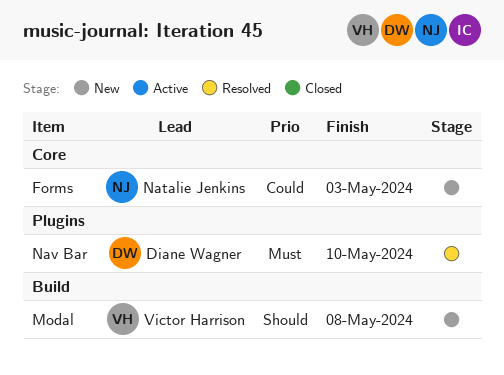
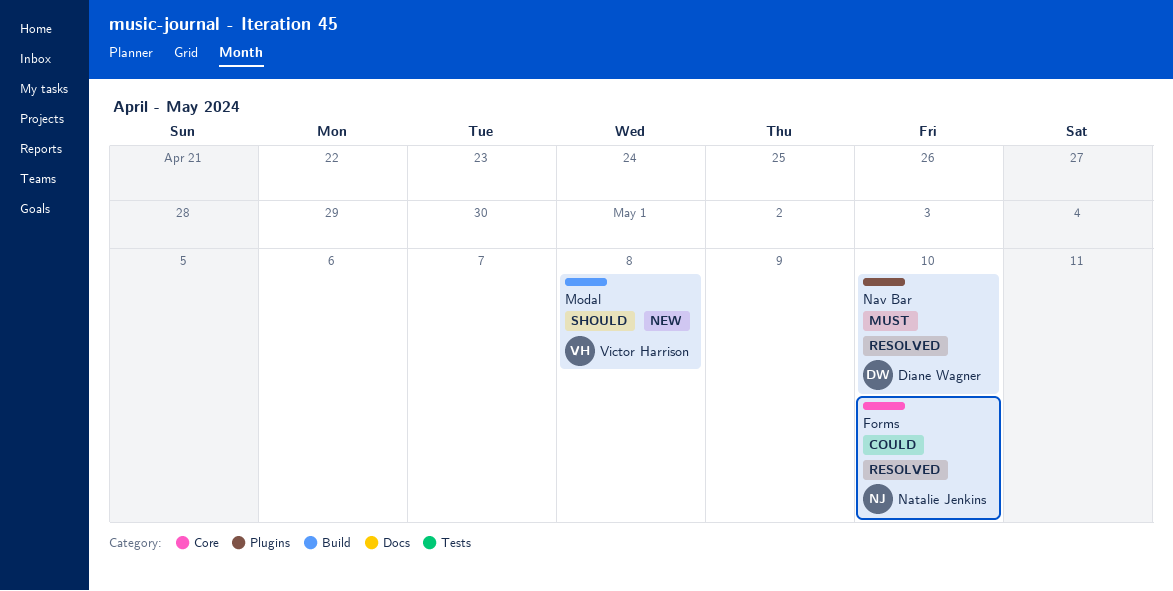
Forms, status: New -> Resolved
Forms, due: May 3 -> May 10

